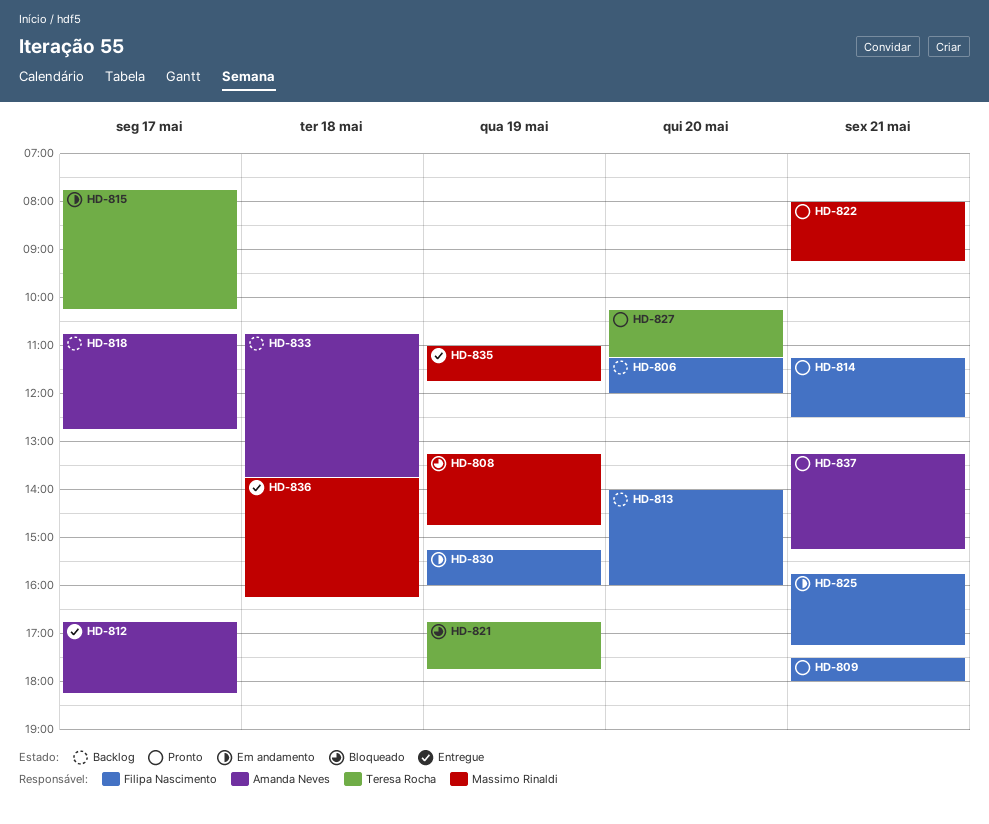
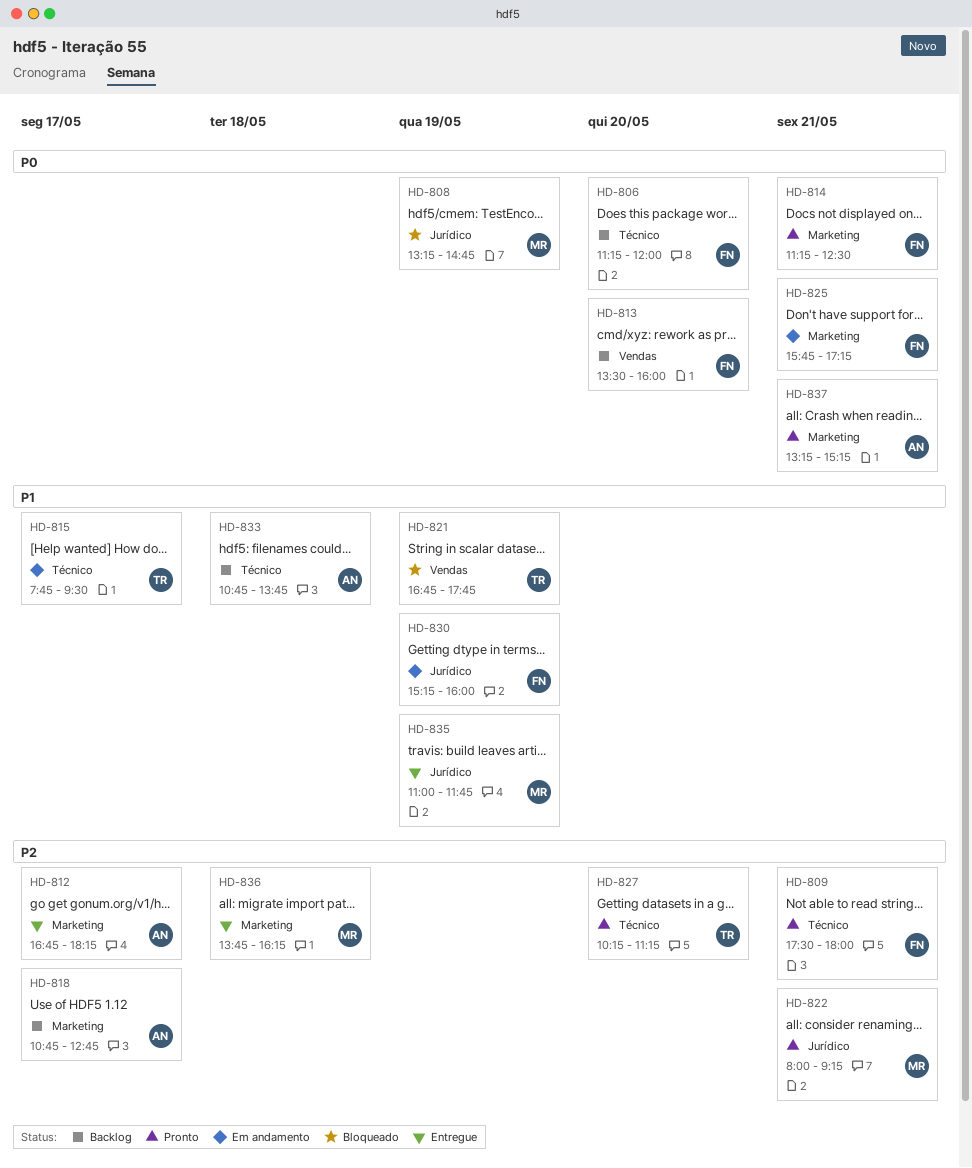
HD-813, begins: 14:00 -> 13:30
HD-815, ends: 10:15 -> 09:30

